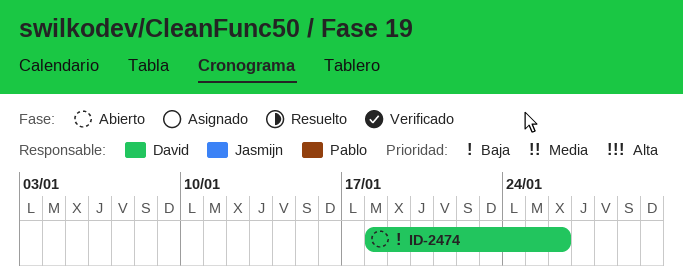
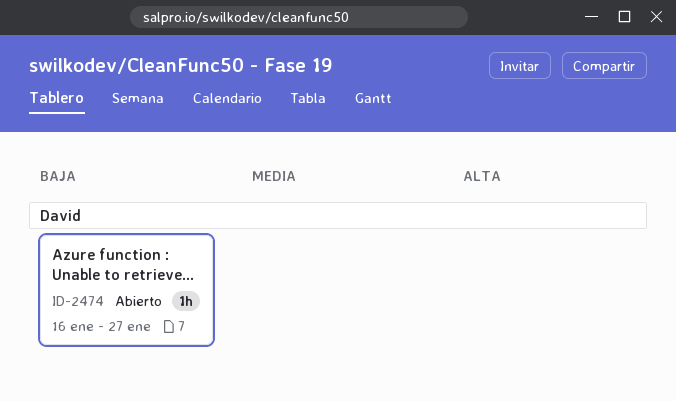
ID-2474, start: Jan 18 -> Jan 16
ID-2474, due: Jan 26 -> Jan 27

